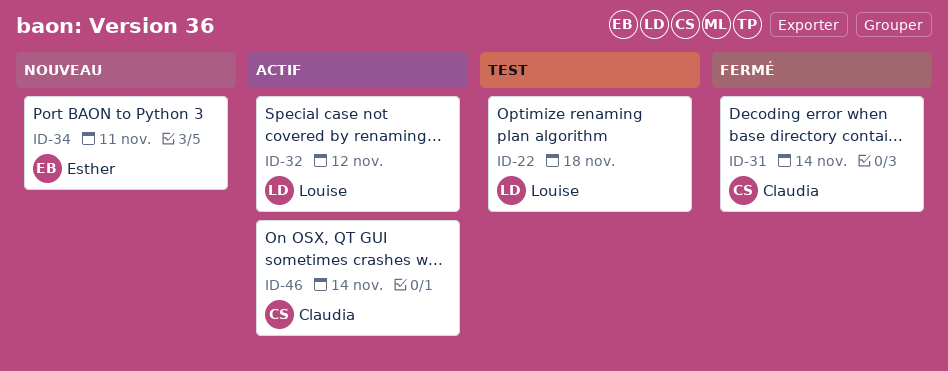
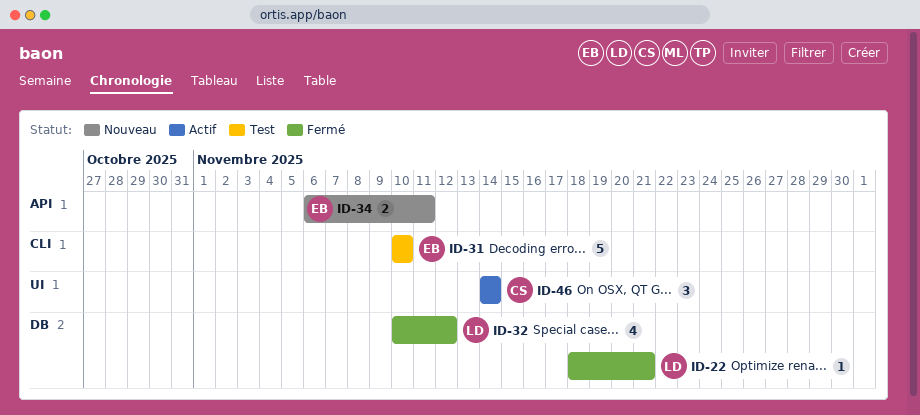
ID-22, status: Test -> Fermé
ID-22, due: Nov 18 -> Nov 21
ID-31, status: Fermé -> Test
ID-31, owner: Claudia -> Esther
ID-31, due: Nov 14 -> Nov 10
ID-32, status: Actif -> Fermé

